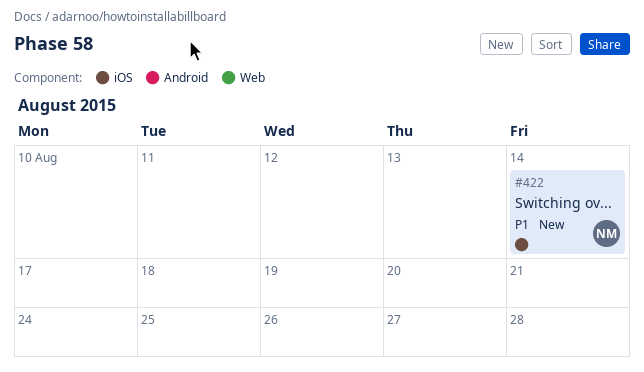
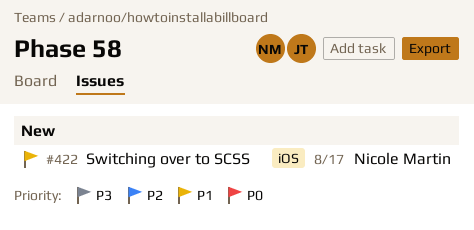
#422, due: Aug 14 -> Aug 17

